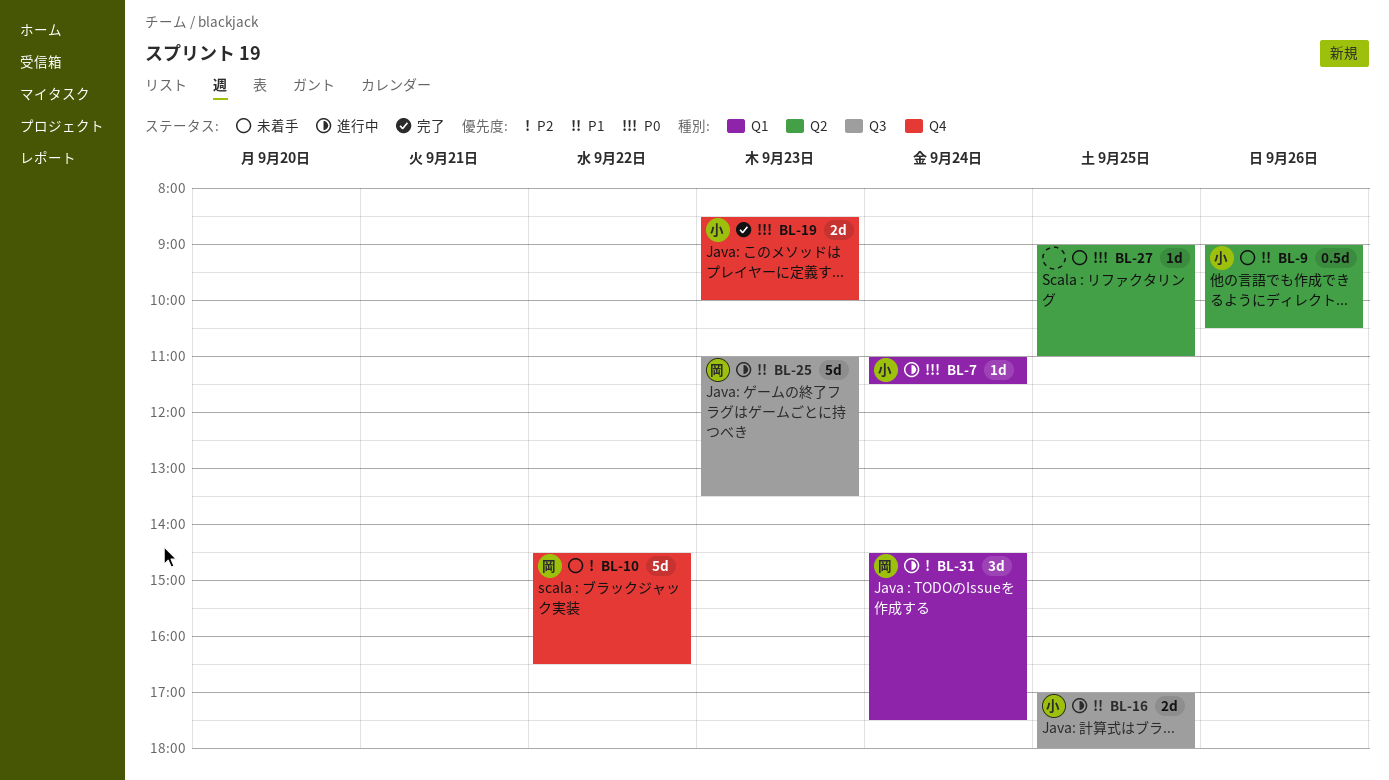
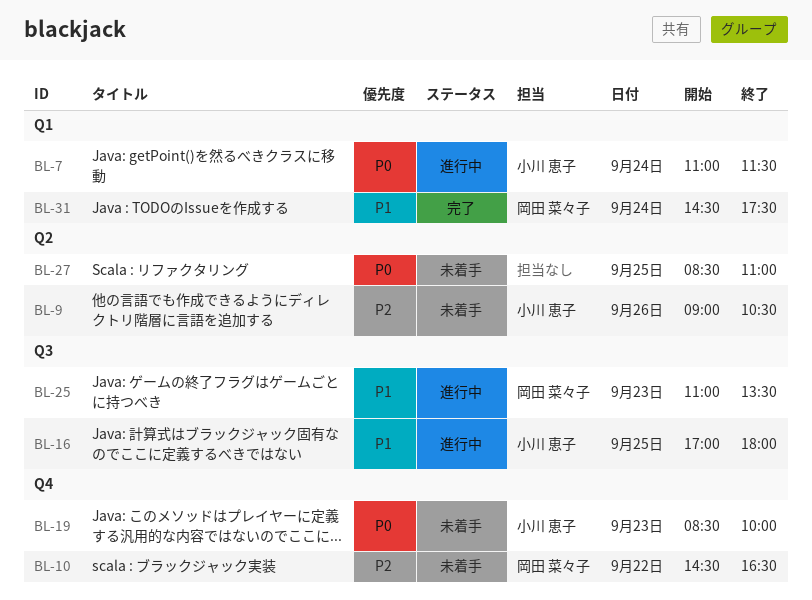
BL-9, priority: P1 -> P2
BL-19, status: 完了 -> 未着手
BL-27, begins: 09:00 -> 08:30
BL-31, status: 進行中 -> 完了
BL-31, priority: P2 -> P1

